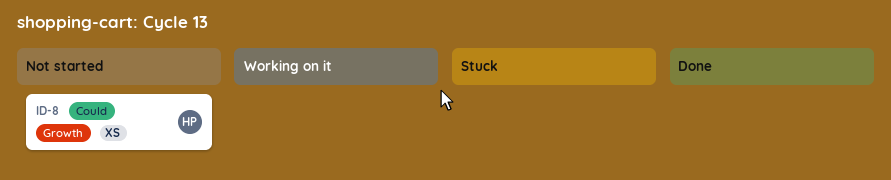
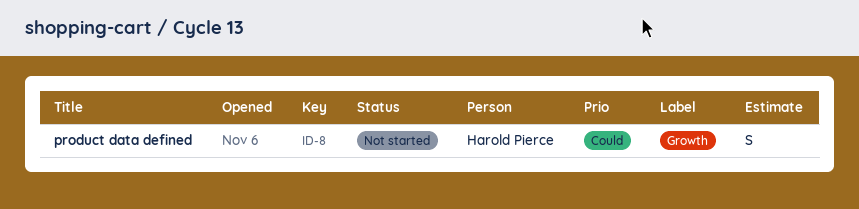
ID-8, estimate: XS -> S

